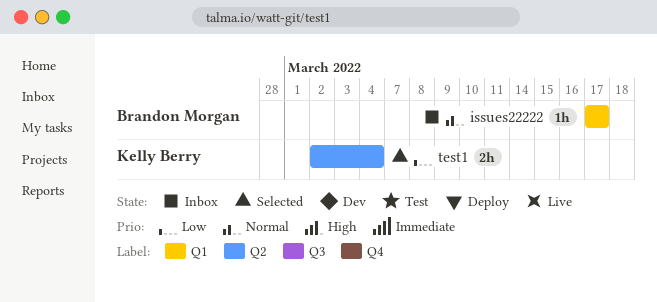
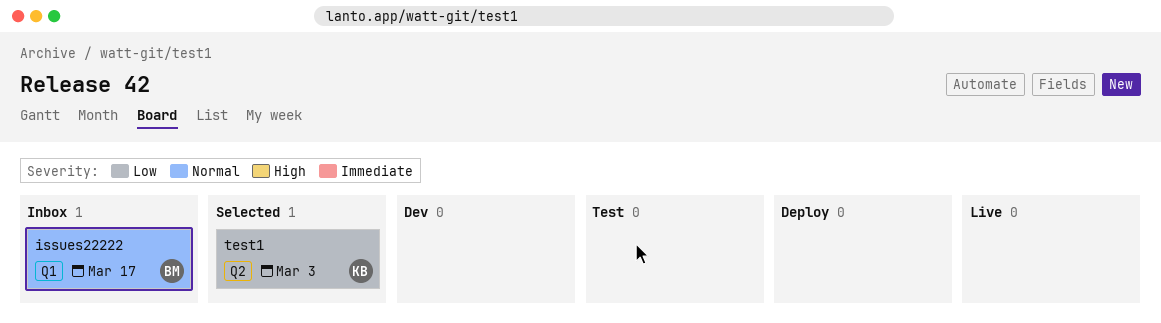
test1, due: Mar 4 -> Mar 3

